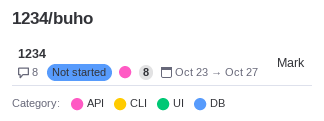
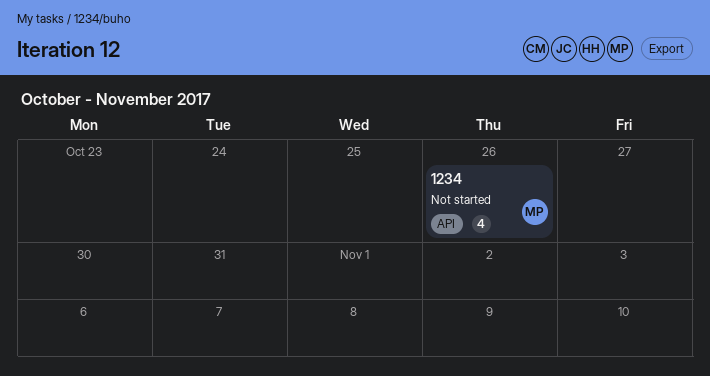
1234, estimate: 8 -> 4
1234, due: Oct 27 -> Oct 26

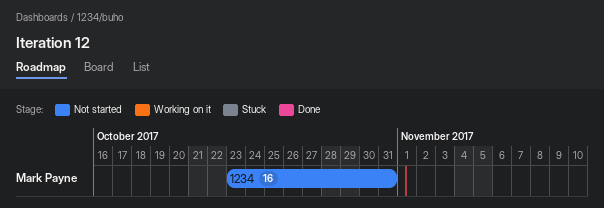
1234, estimate: 4 -> 16
1234, due: Oct 26 -> Oct 31

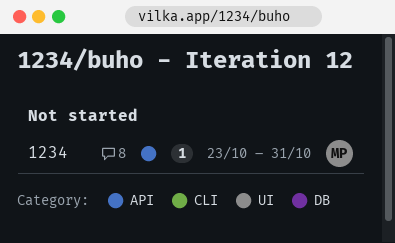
1234, estimate: 16 -> 1

